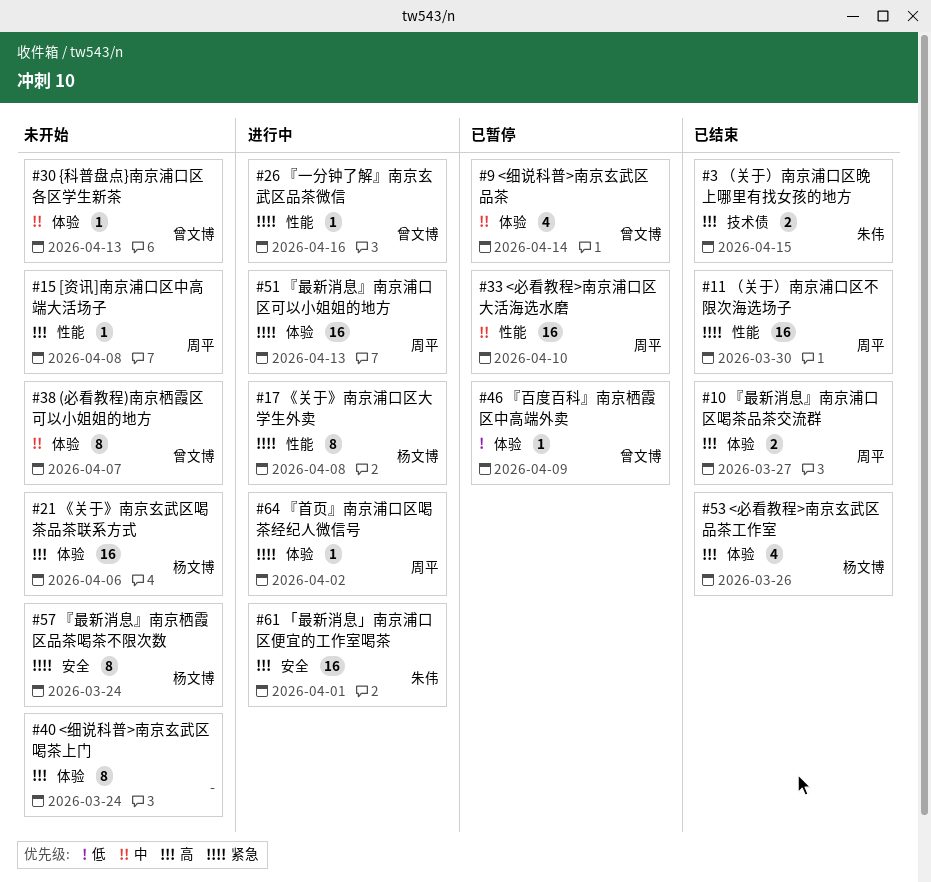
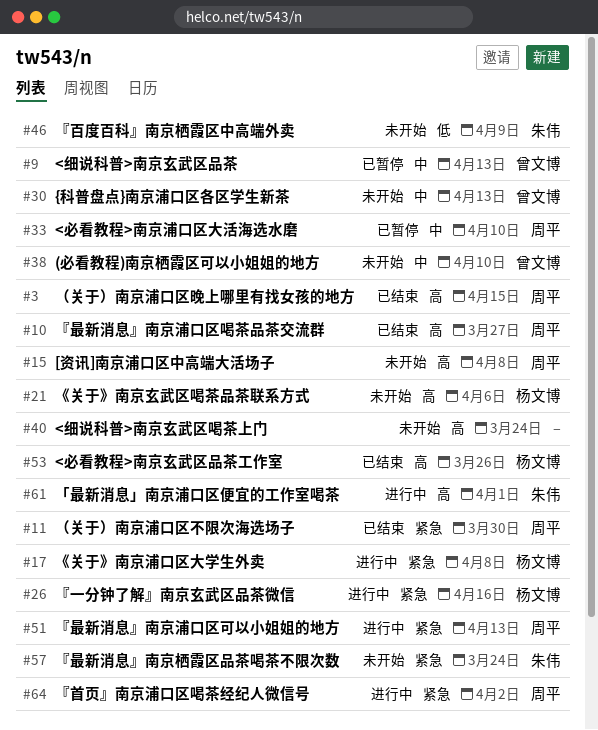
#3, owner: 朱伟 -> 周平
#9, due: Apr 14 -> Apr 13
#26, owner: 曾文博 -> 杨文博
#38, due: Apr 7 -> Apr 10
#46, status: 已暂停 -> 未开始
#46, owner: 曾文博 -> 朱伟
#57, owner: 杨文博 -> 朱伟

